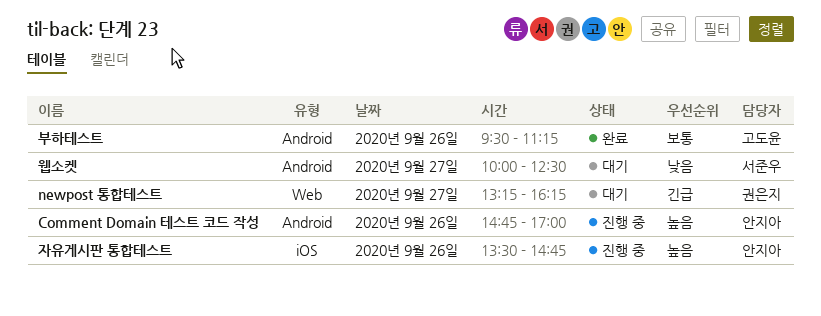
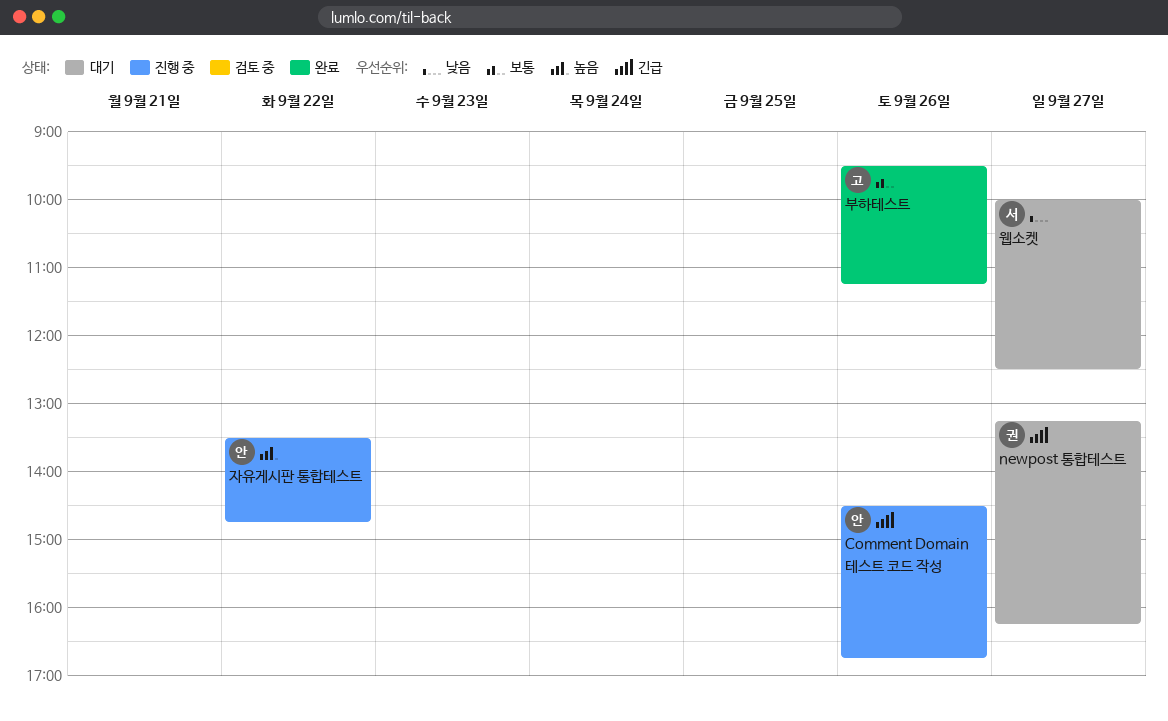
Comment Domain 테스트 코드 작성, priority: 높음 -> 긴급
Comment Domain 테스트 코드 작성, begins: 14:45 -> 14:30
Comment Domain 테스트 코드 작성, ends: 17:00 -> 16:45
자유게시판 통합테스트, day: Sep 26 -> Sep 22

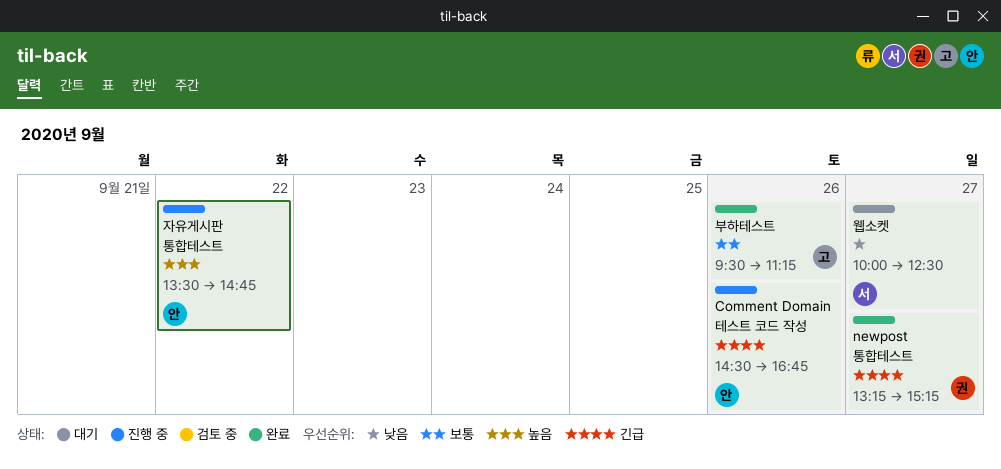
newpost 통합테스트, status: 대기 -> 완료
newpost 통합테스트, ends: 16:15 -> 15:15

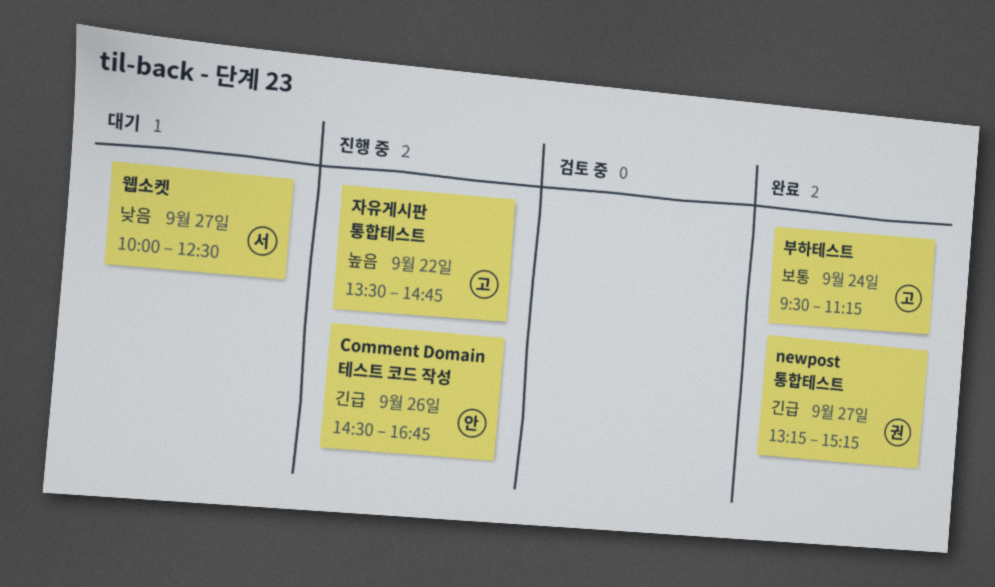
부하테스트, day: Sep 26 -> Sep 24
자유게시판 통합테스트, owner: 안 -> 고

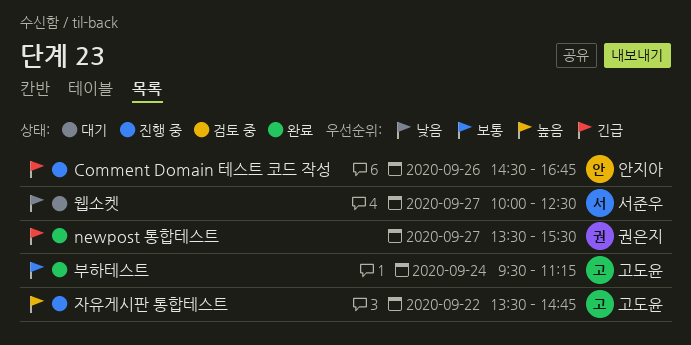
newpost 통합테스트, begins: 13:15 -> 13:30
newpost 통합테스트, ends: 15:15 -> 15:30

